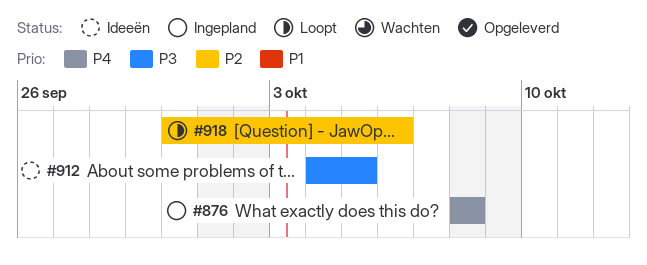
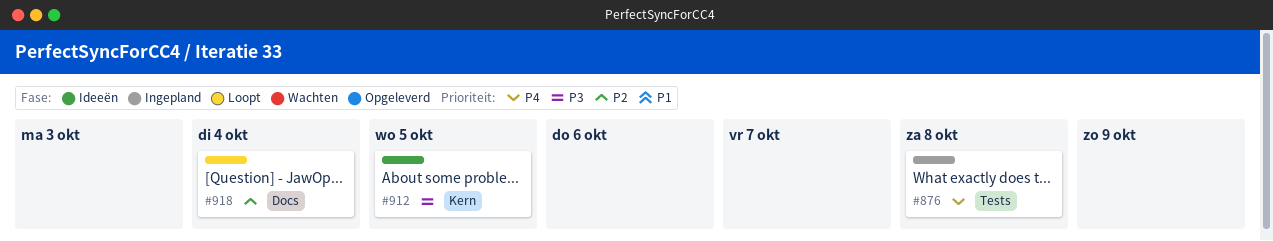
#918, due: Oct 6 -> Oct 4

